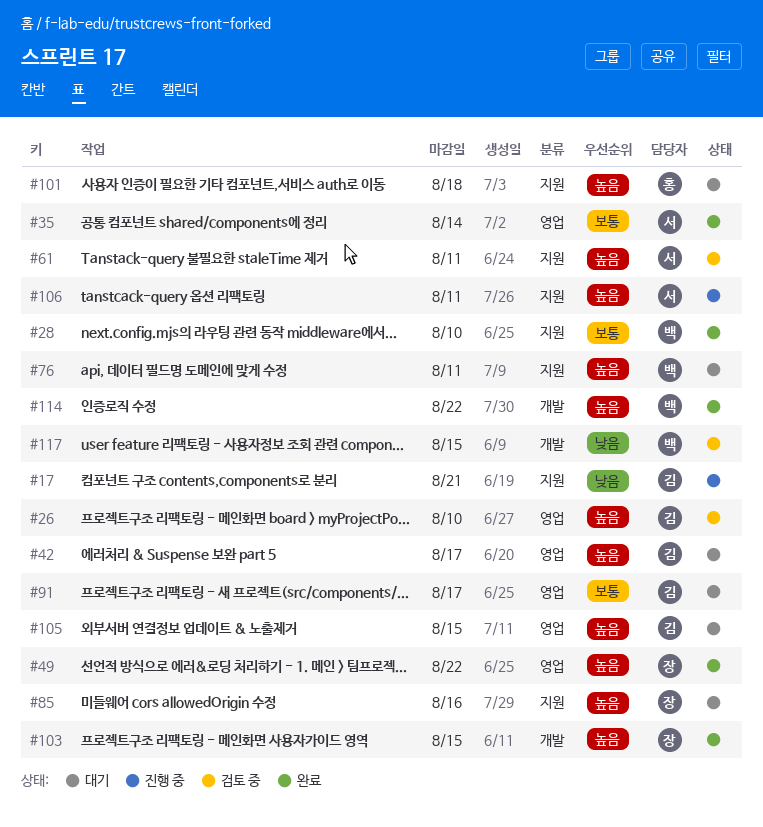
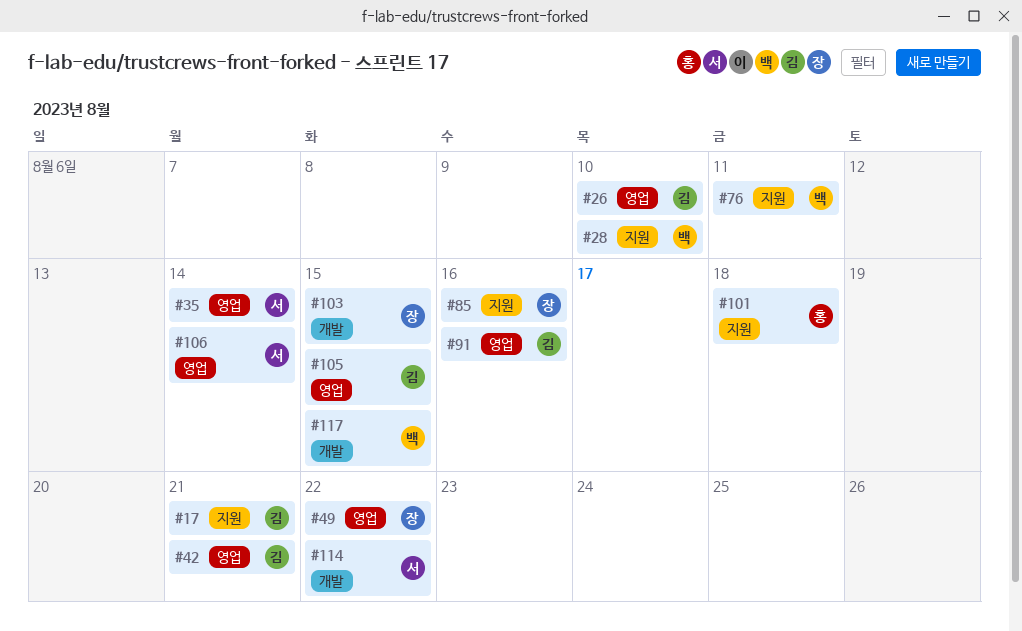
#42, due: Aug 17 -> Aug 21
#61: present -> none
#91, due: Aug 17 -> Aug 16
#106, label: 지원 -> 영업
#106, due: Aug 11 -> Aug 14
#114, owner: 백 -> 서

